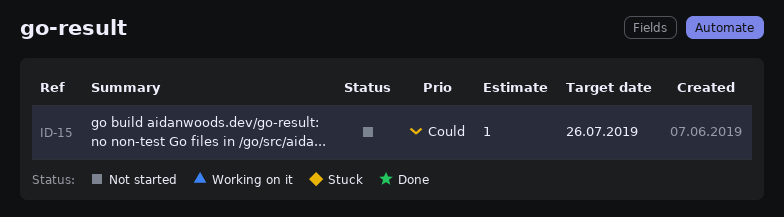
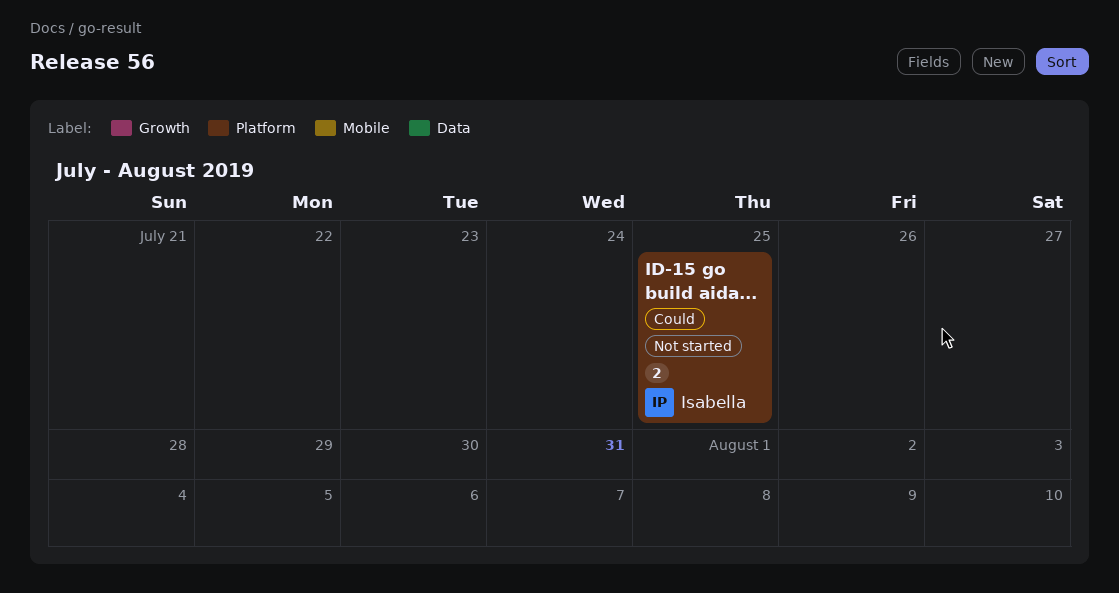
ID-15, estimate: 1 -> 2
ID-15, due: Jul 26 -> Jul 25

